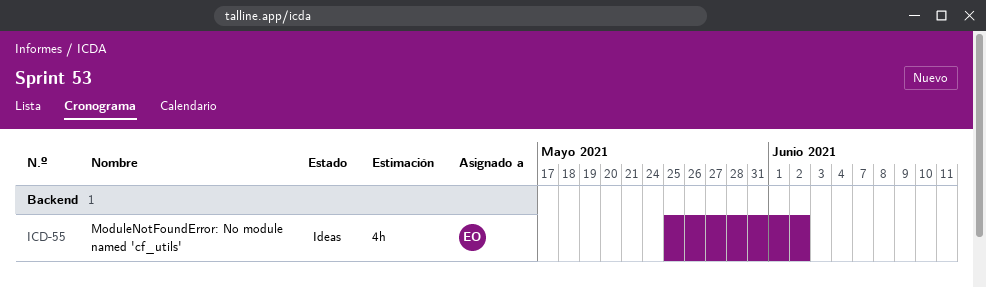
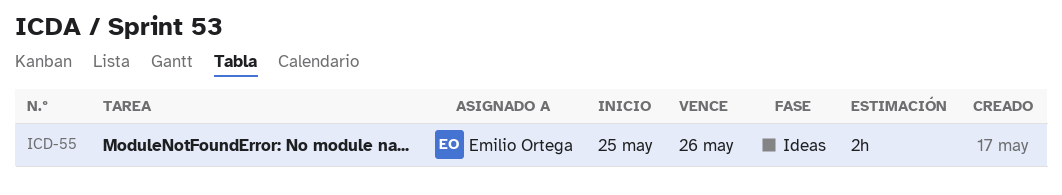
ICD-55, estimate: 4h -> 2h
ICD-55, due: Jun 2 -> May 26

